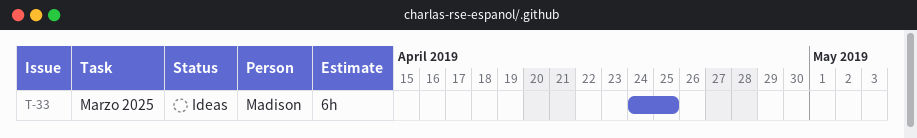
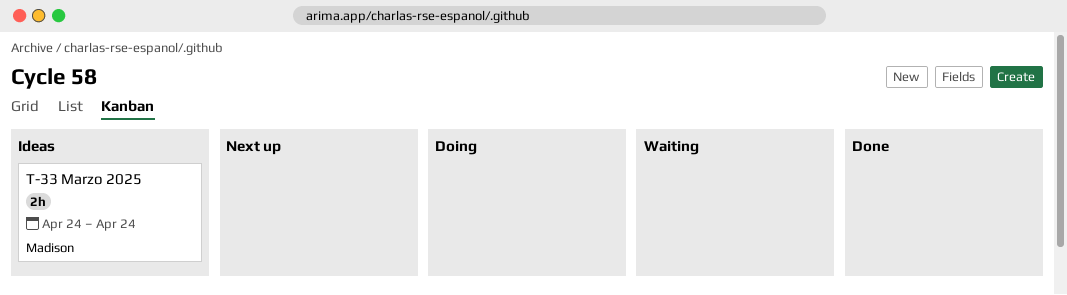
T-33, estimate: 6h -> 2h
T-33, due: Apr 25 -> Apr 24

